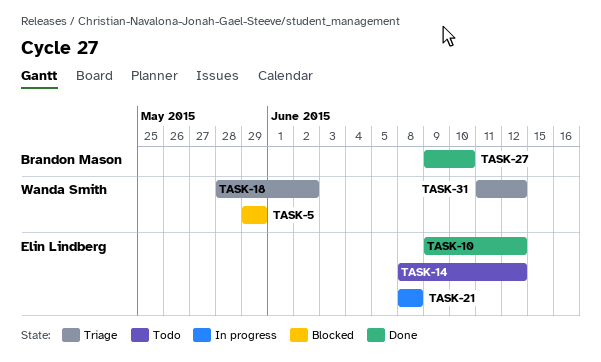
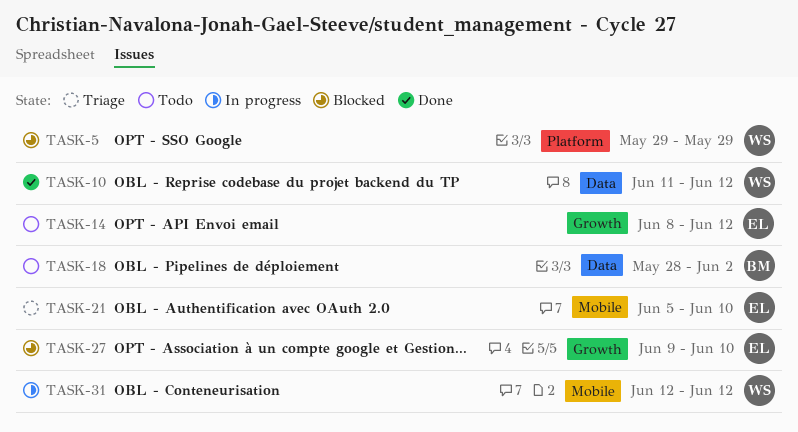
TASK-10, owner: Elin Lindberg -> Wanda Smith
TASK-10, start: Jun 9 -> Jun 11
TASK-18, status: Triage -> Todo
TASK-18, owner: Wanda Smith -> Brandon Mason
TASK-21, status: In progress -> Triage
TASK-21, start: Jun 8 -> Jun 5
TASK-21, due: Jun 8 -> Jun 10
TASK-27, status: Done -> Blocked
TASK-27, owner: Brandon Mason -> Elin Lindberg
TASK-31, status: Triage -> In progress
TASK-31, start: Jun 11 -> Jun 12

